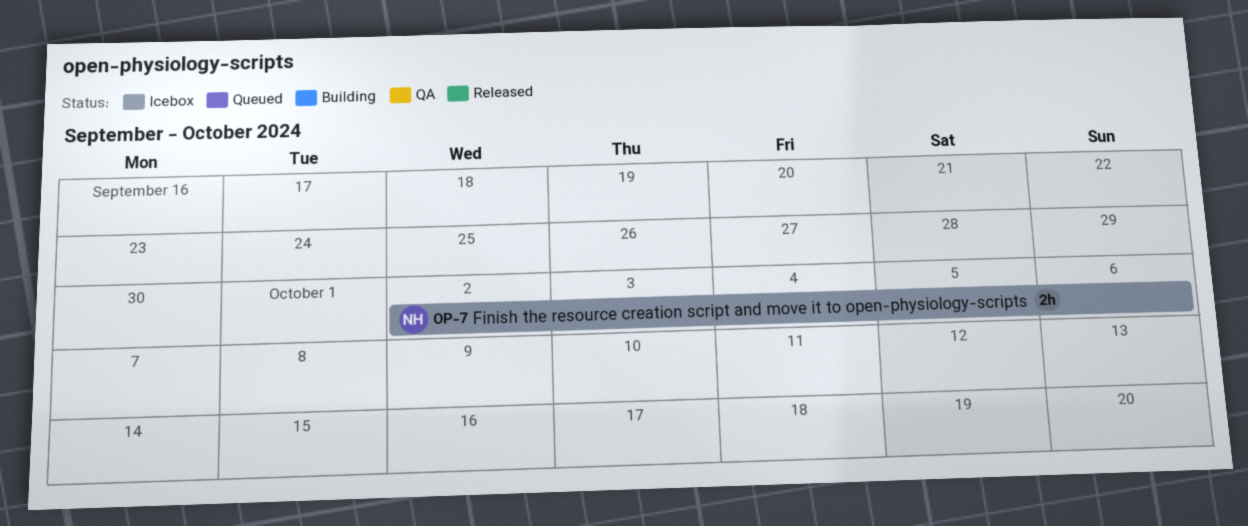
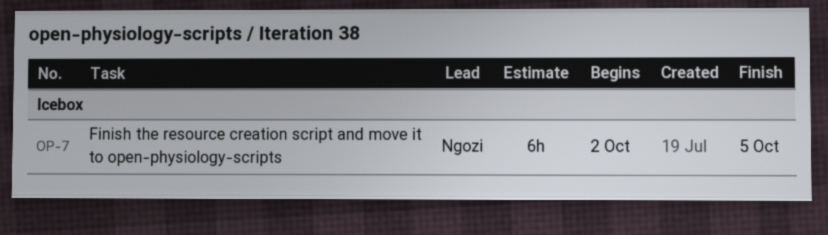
OP-7, estimate: 2h -> 6h
OP-7, due: Oct 6 -> Oct 5

